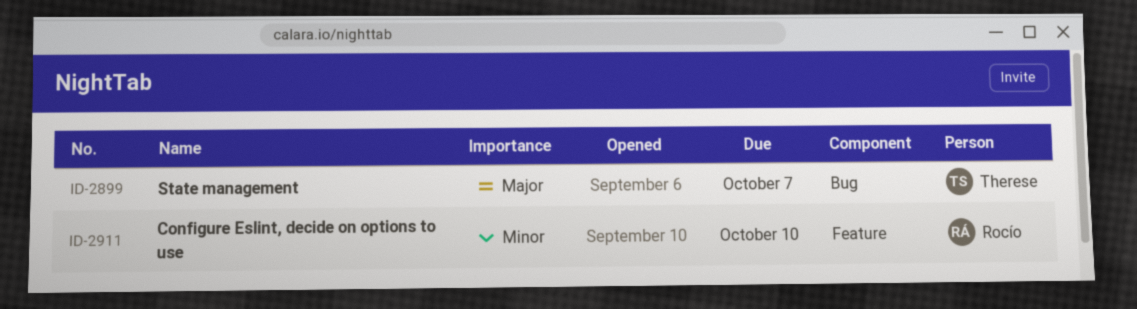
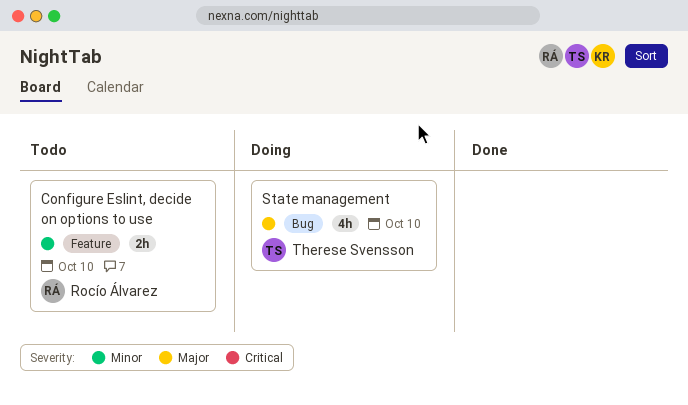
State management, due: Oct 7 -> Oct 10

